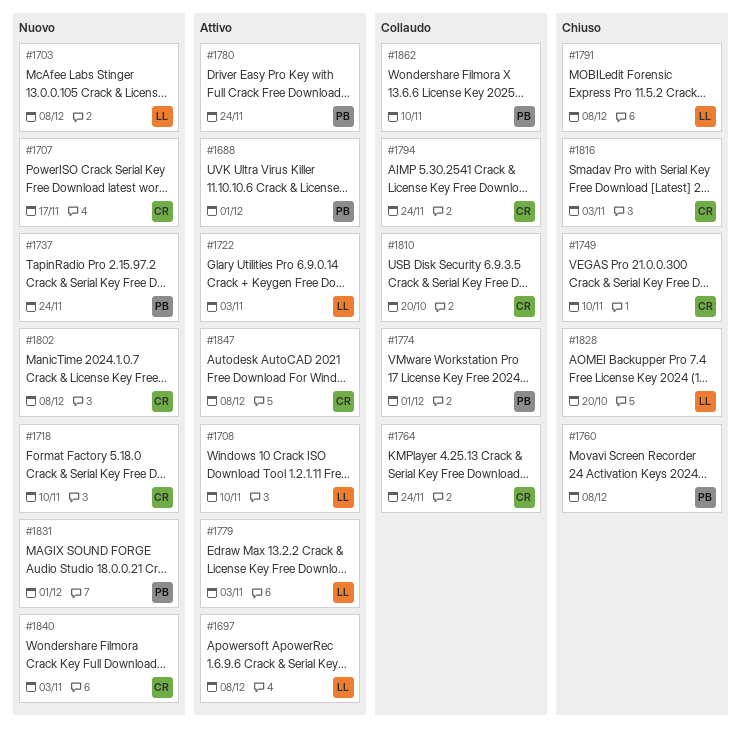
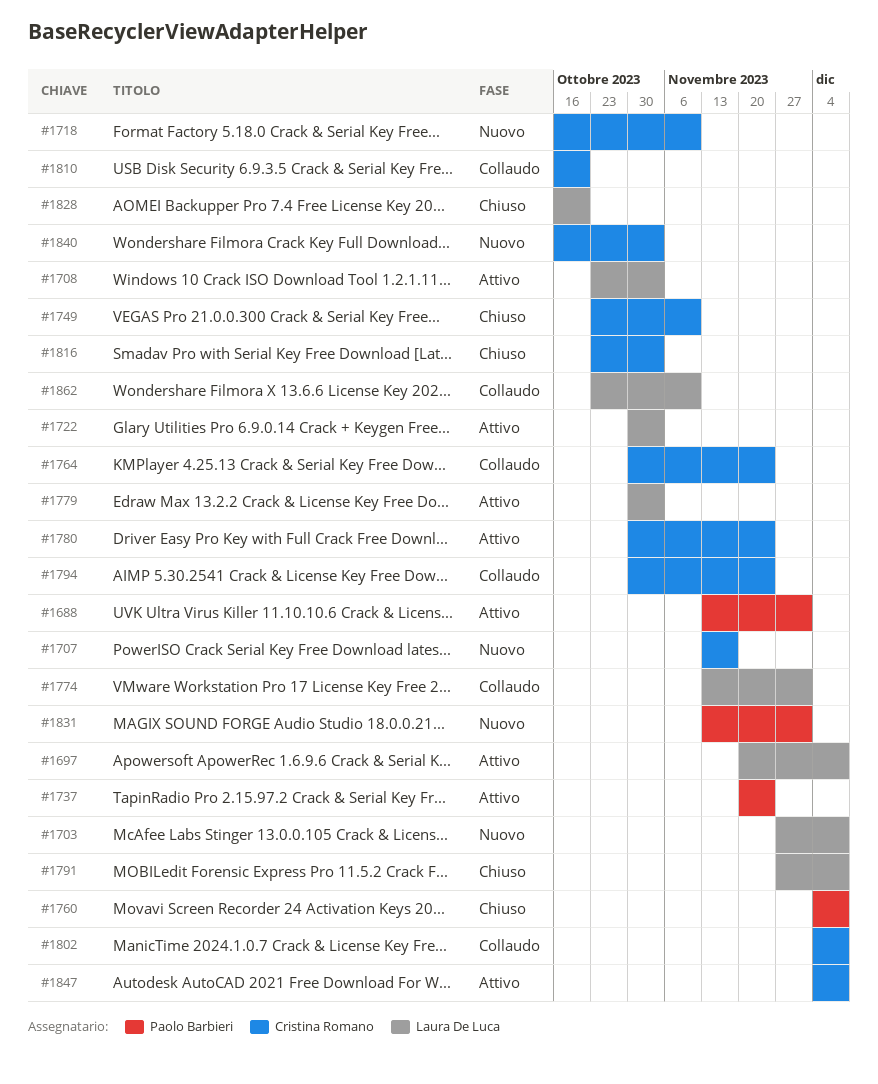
#1708, due: Nov 10 -> Nov 3
#1737, status: Nuovo -> Attivo
#1774, owner: Paolo Barbieri -> Laura De Luca
#1780, owner: Paolo Barbieri -> Cristina Romano
#1802, status: Nuovo -> Collaudo
#1862, owner: Paolo Barbieri -> Laura De Luca

